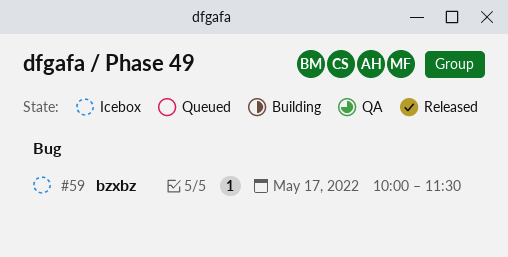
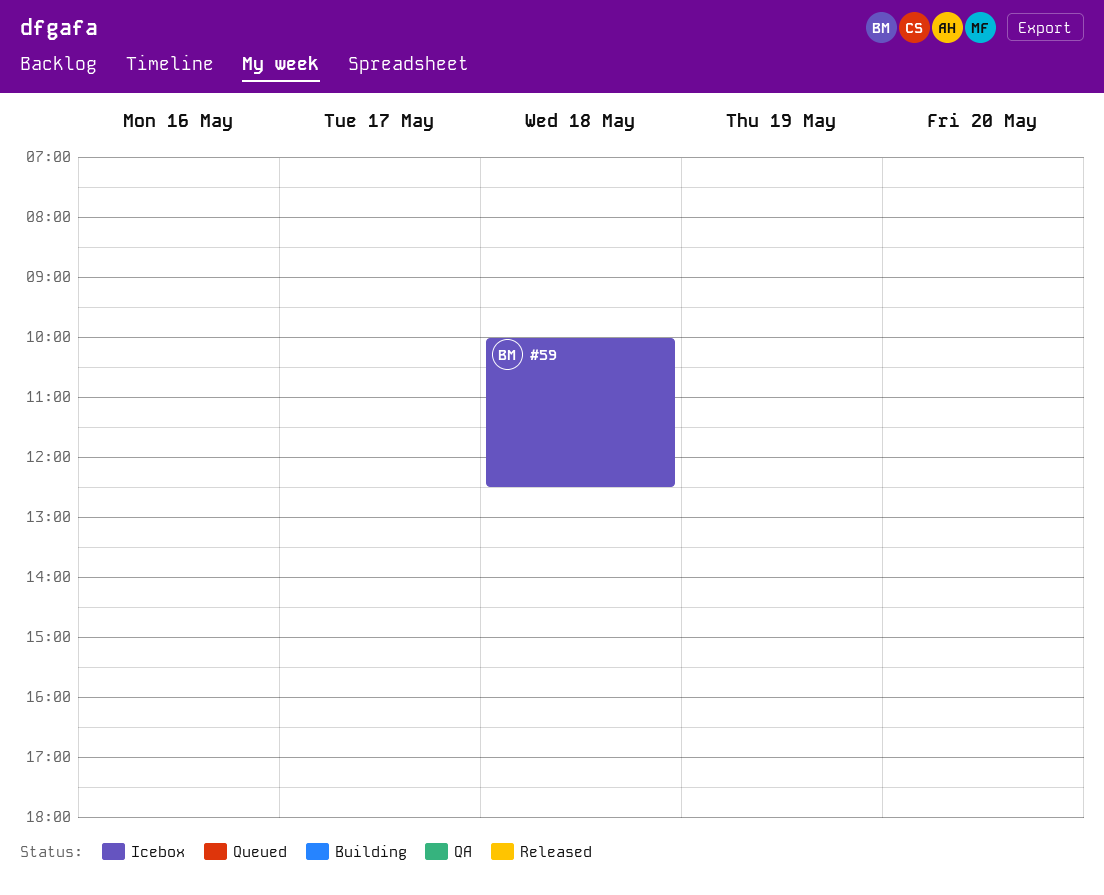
#59, day: May 17 -> May 18
#59, ends: 11:30 -> 12:30

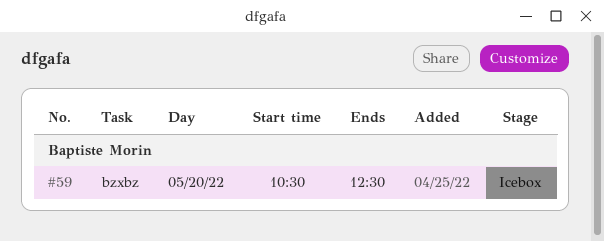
#59, day: May 18 -> May 20
#59, begins: 10:00 -> 10:30

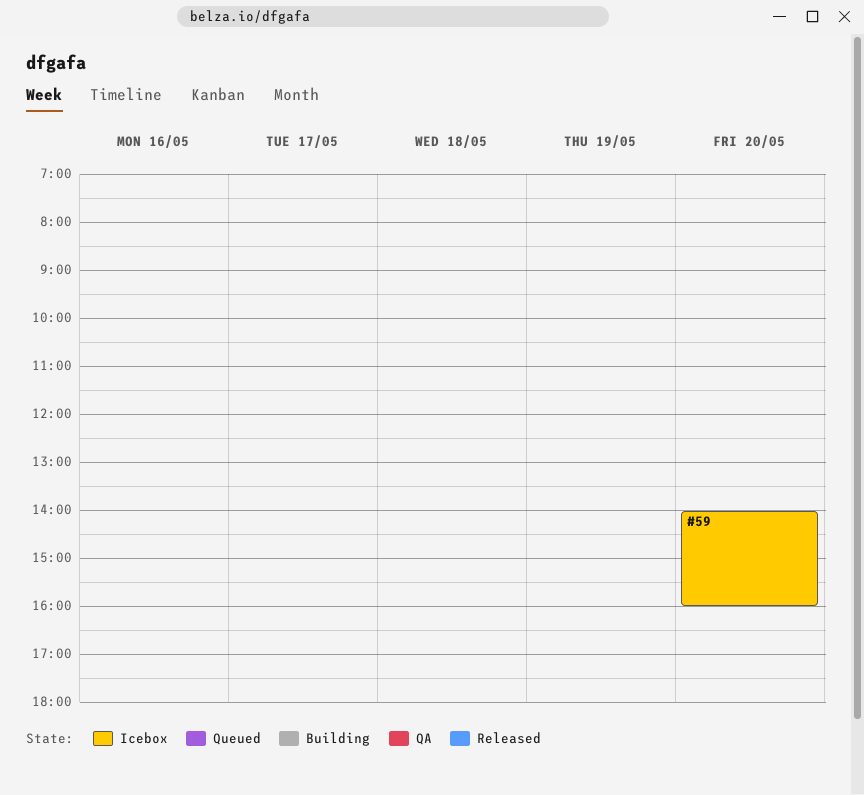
#59, begins: 10:30 -> 14:00
#59, ends: 12:30 -> 16:00

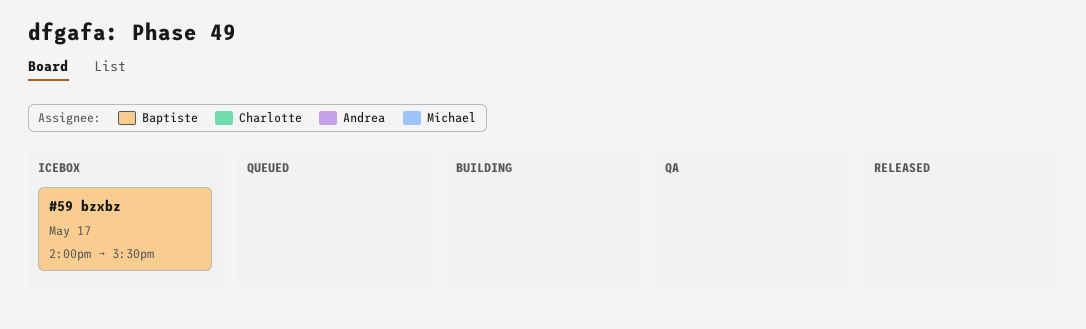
#59, day: May 20 -> May 17
#59, ends: 16:00 -> 15:30

